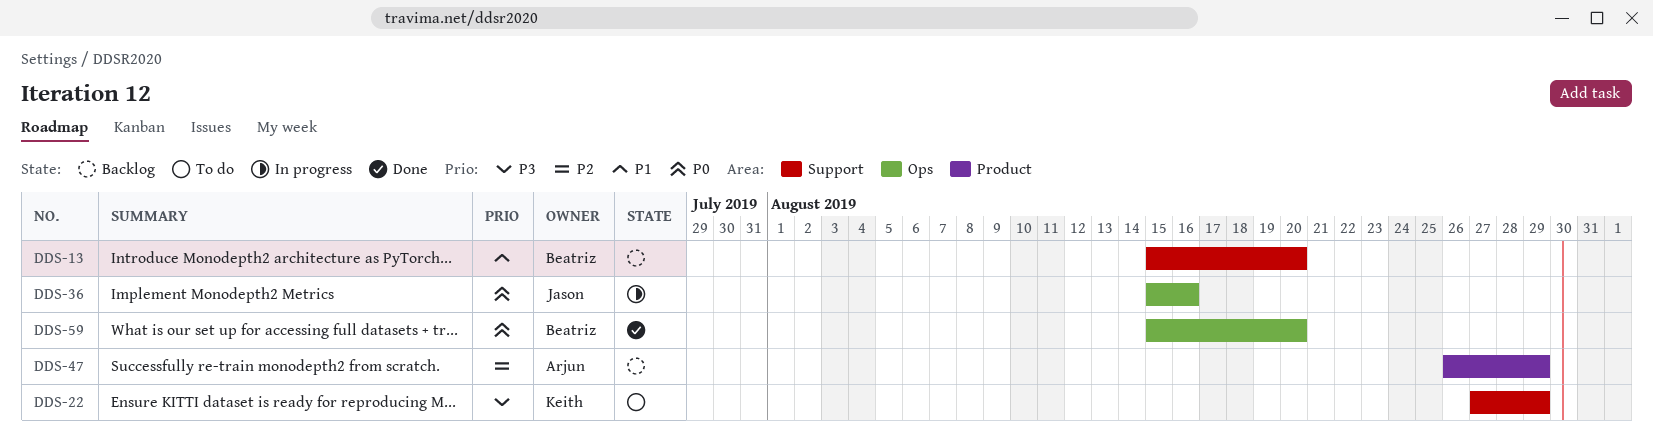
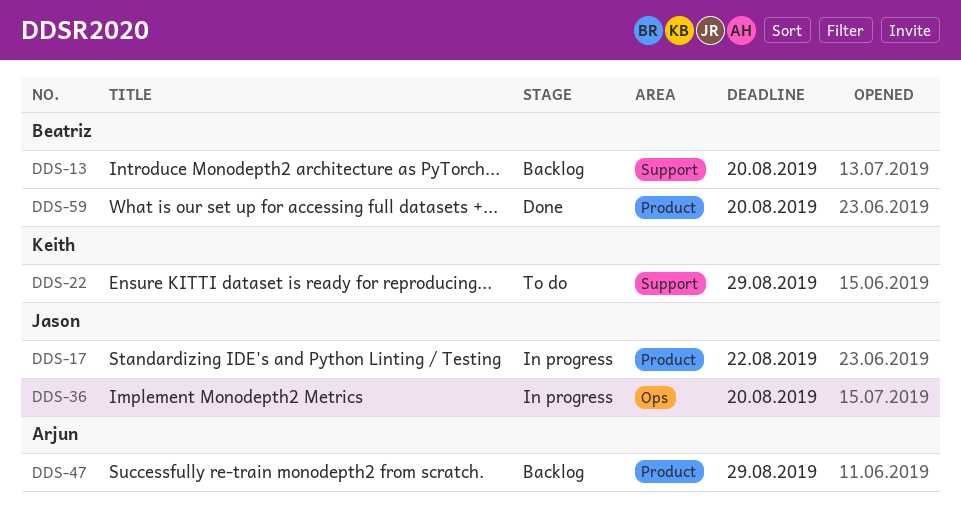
DDS-17: none -> present
DDS-36, due: Aug 16 -> Aug 20
DDS-59, label: Ops -> Product

